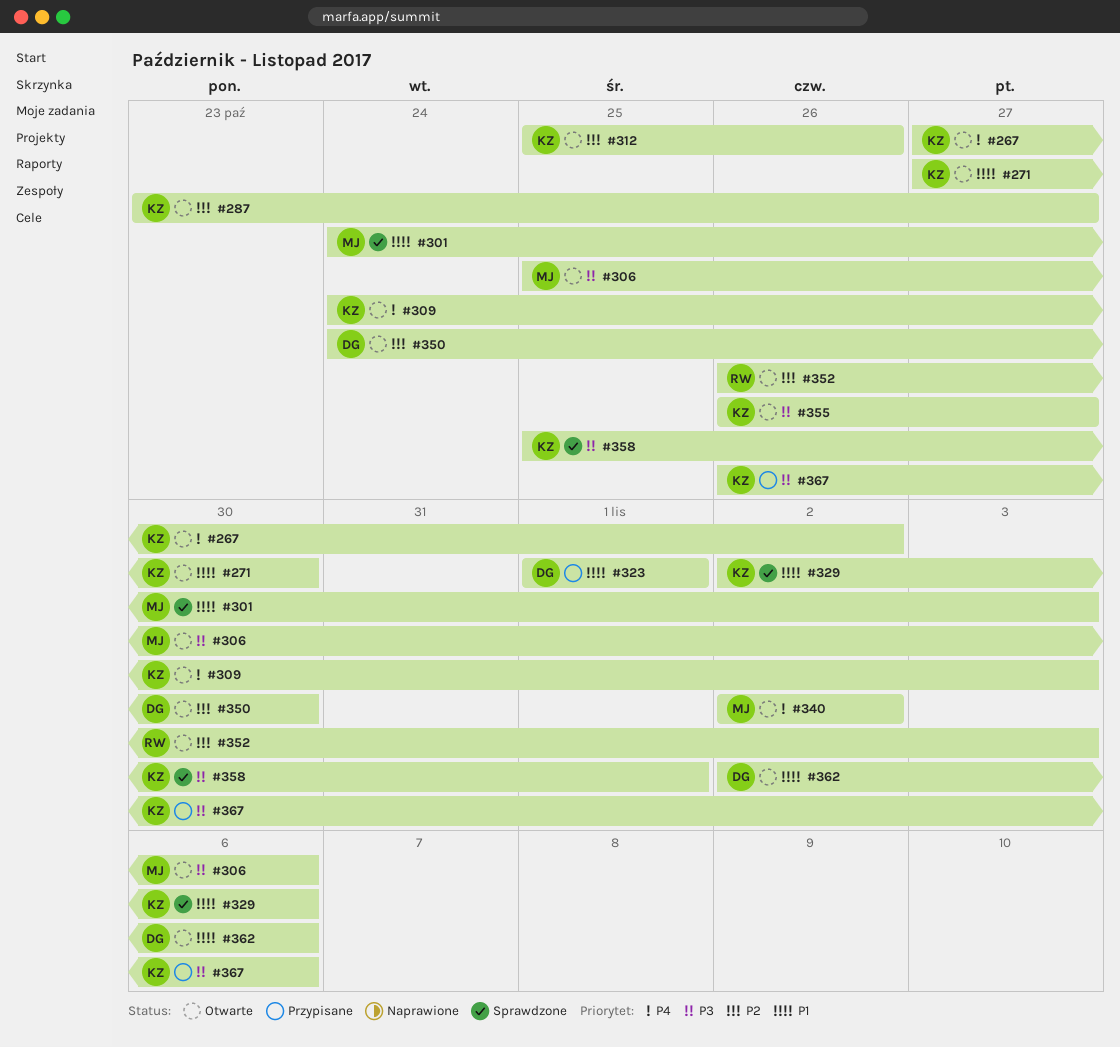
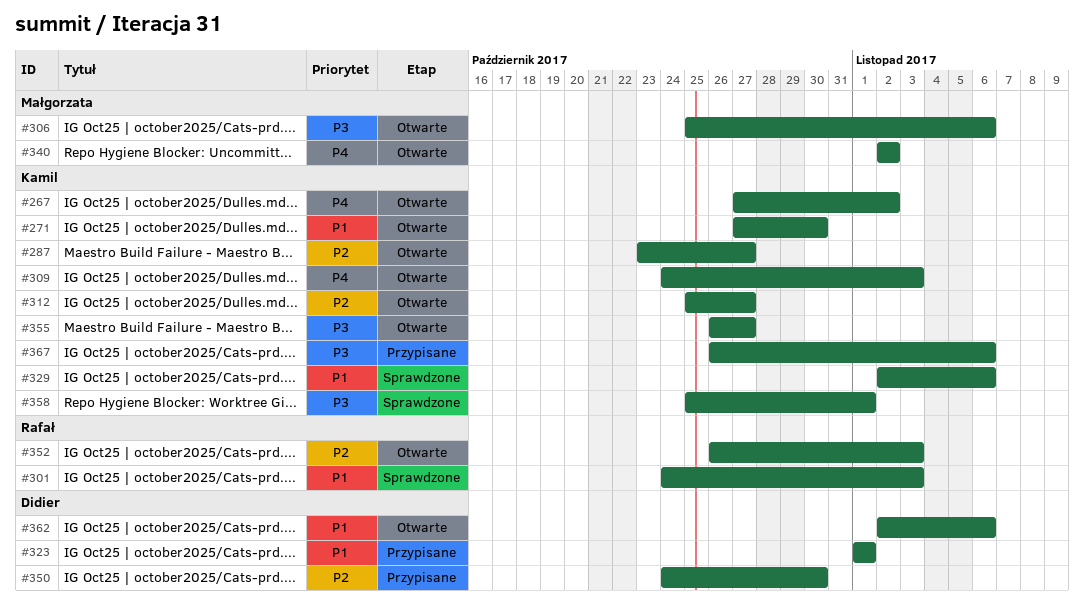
#301, owner: Małgorzata -> Rafał
#312, due: Oct 26 -> Oct 27
#350, status: Otwarte -> Przypisane

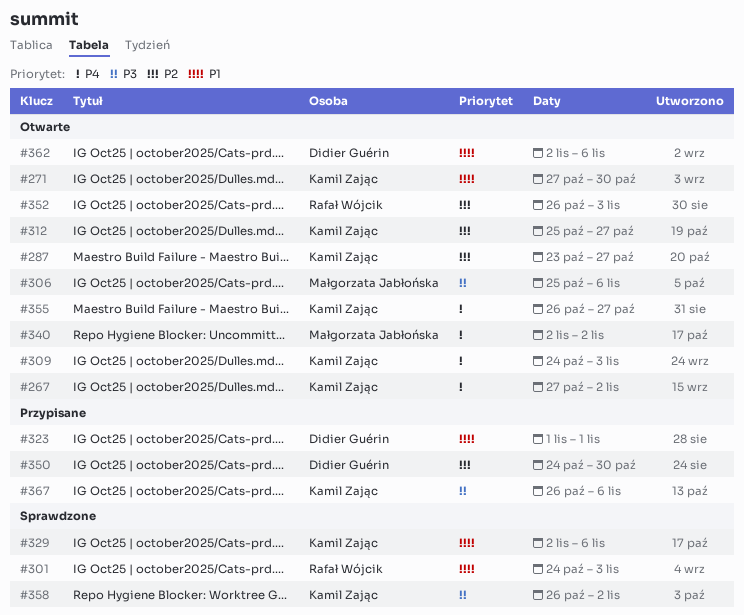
#355, priority: P3 -> P4
#358, start: Oct 25 -> Oct 26
#358, due: Nov 1 -> Nov 2

